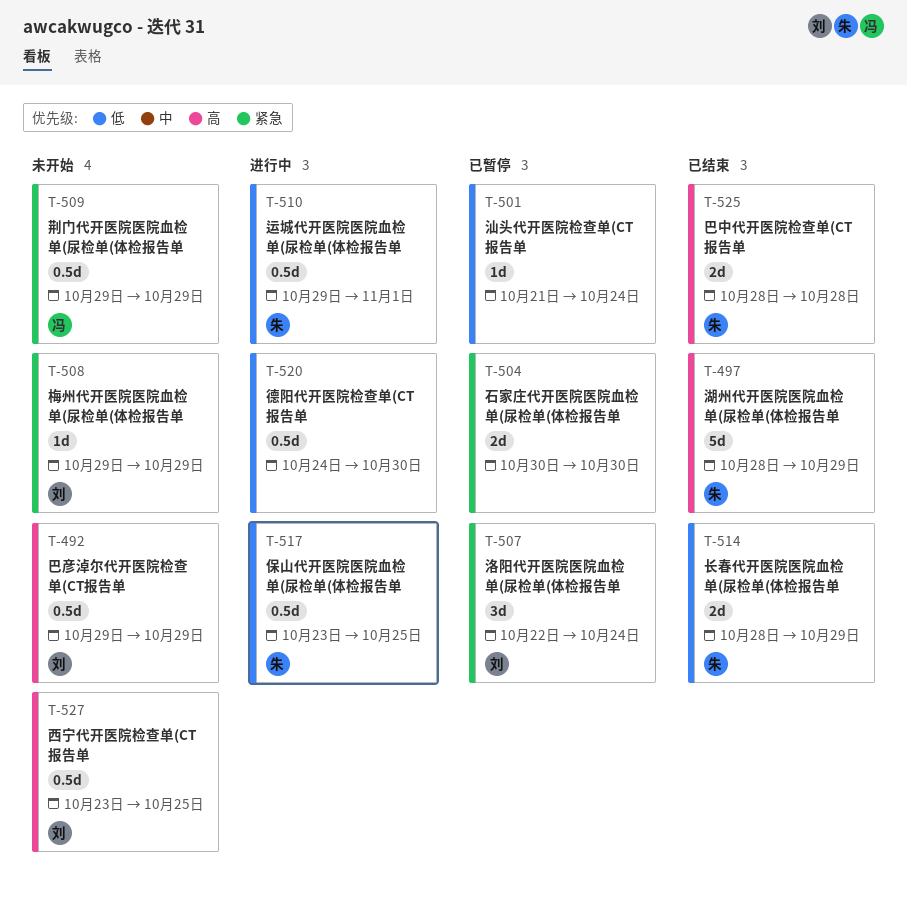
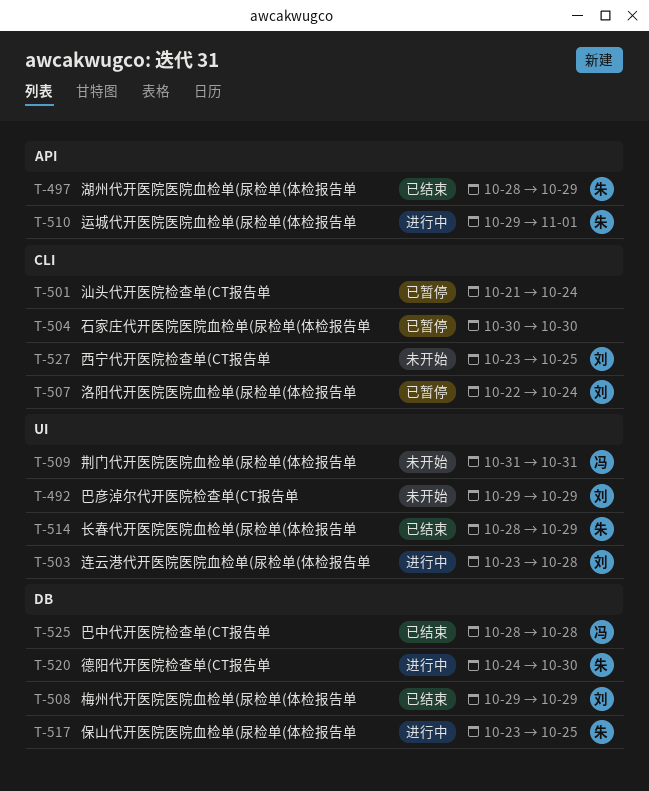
T-503: none -> present
T-508, status: 未开始 -> 已结束
T-509, start: Oct 29 -> Oct 31
T-509, due: Oct 29 -> Oct 31
T-520, owner: none -> 朱
T-525, owner: 朱 -> 冯

